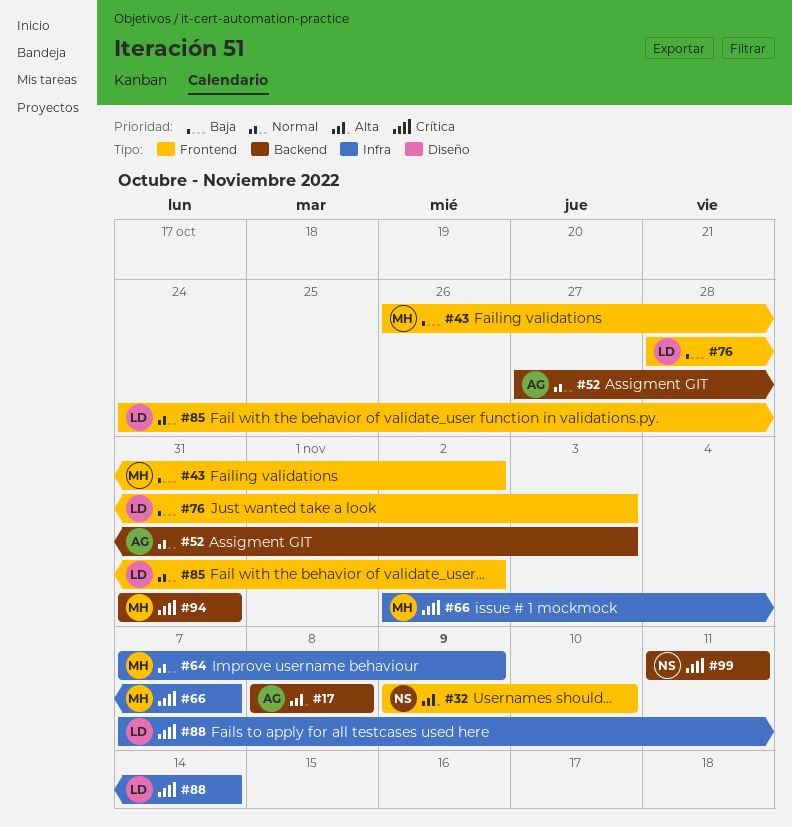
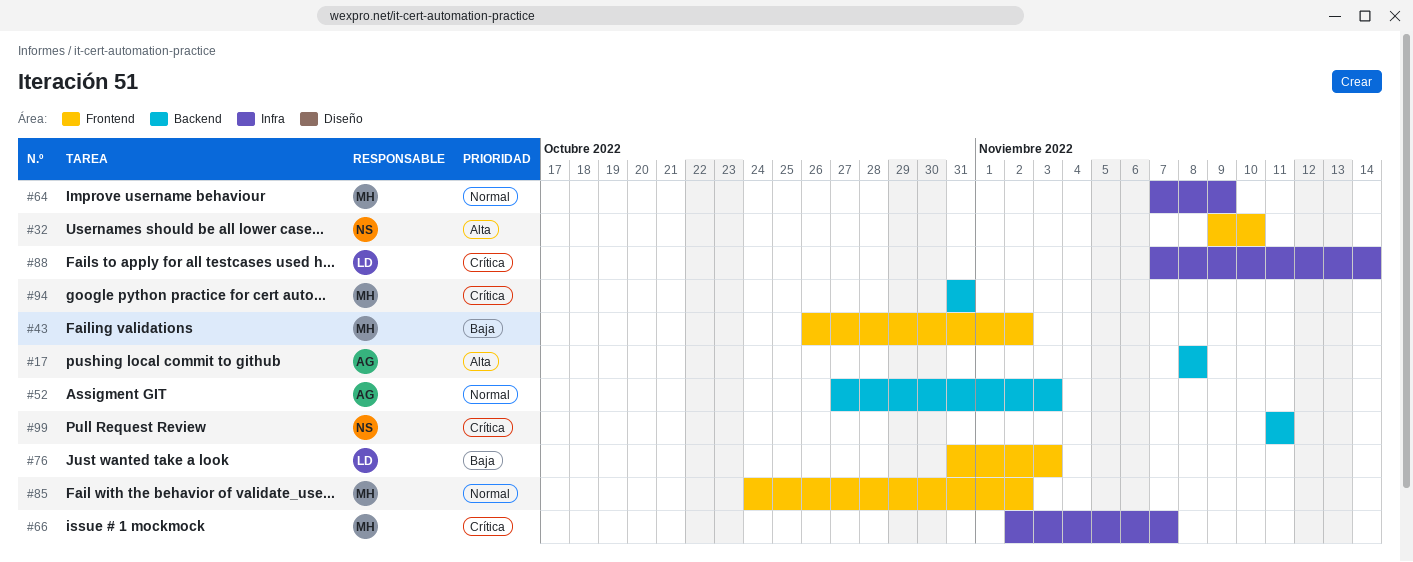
#76, start: Oct 28 -> Oct 31
#85, owner: LD -> MH

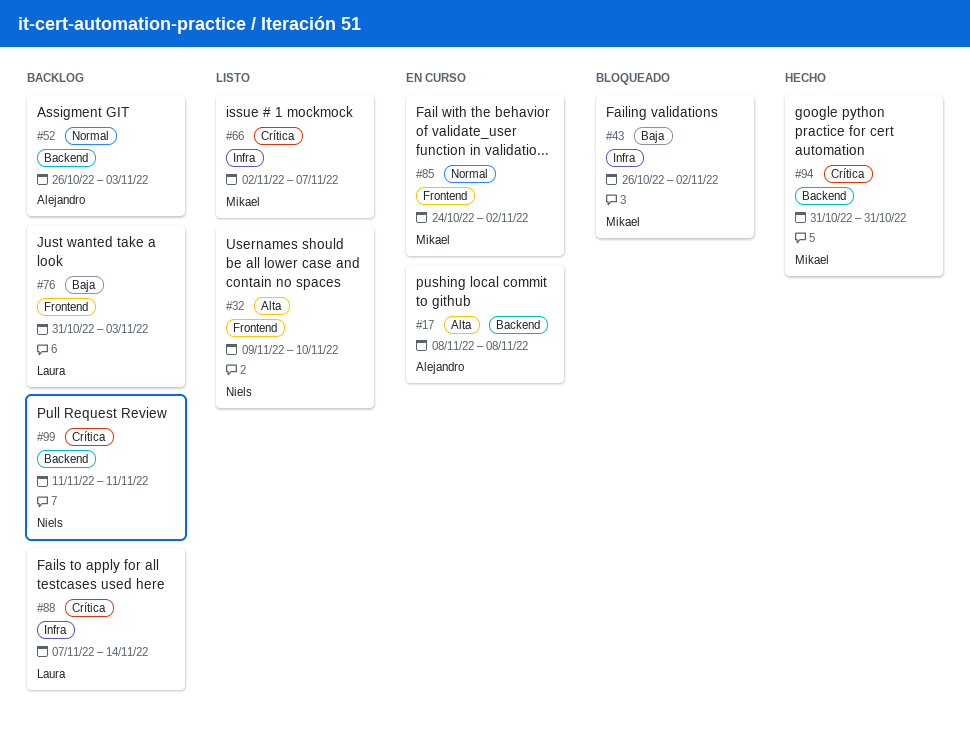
#43, label: Frontend -> Infra
#52, start: Oct 27 -> Oct 26
#64: present -> none

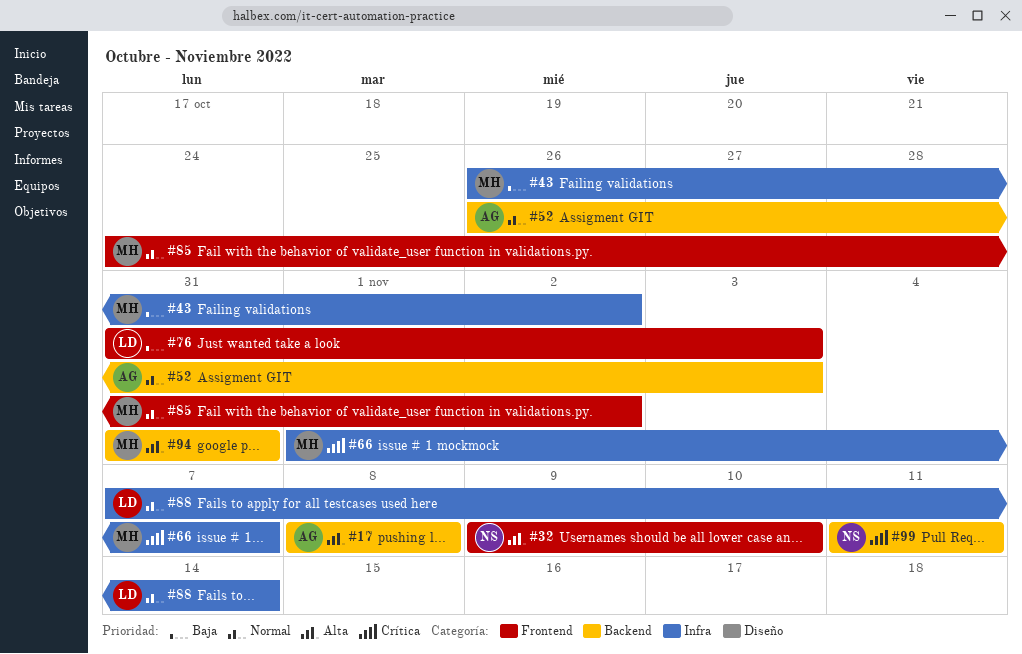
#66, start: Nov 2 -> Nov 1
#88, priority: Crítica -> Normal
#94, priority: Crítica -> Alta

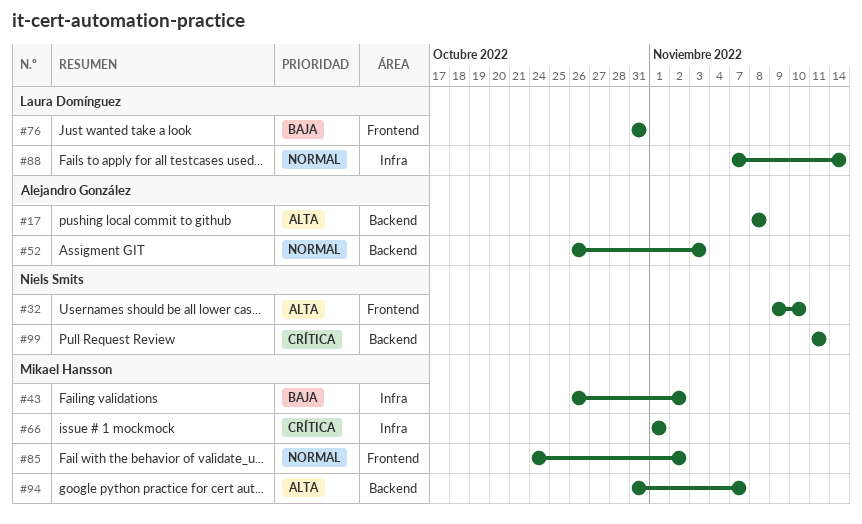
#66, due: Nov 7 -> Nov 1
#76, due: Nov 3 -> Oct 31
#94, due: Oct 31 -> Nov 7

